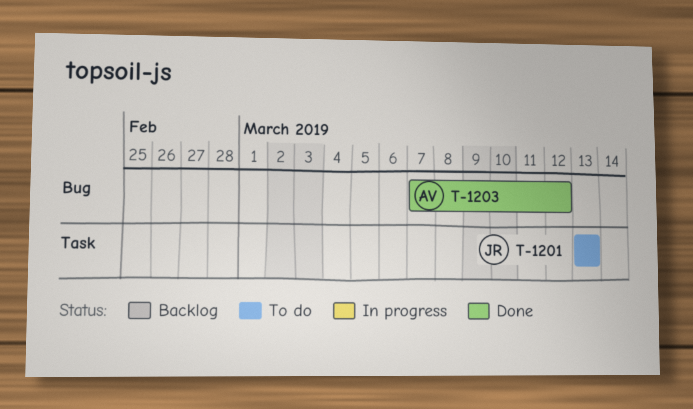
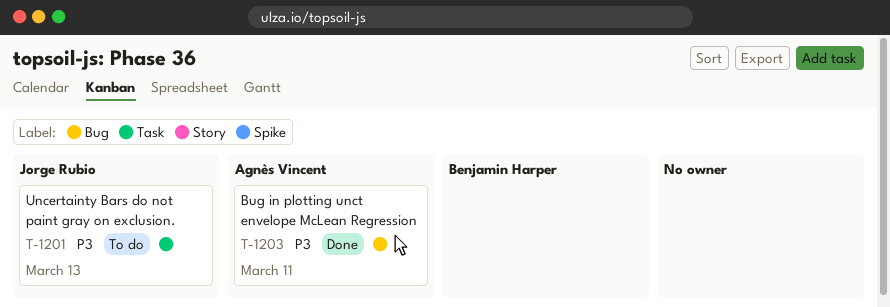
T-1203, due: Mar 12 -> Mar 11

